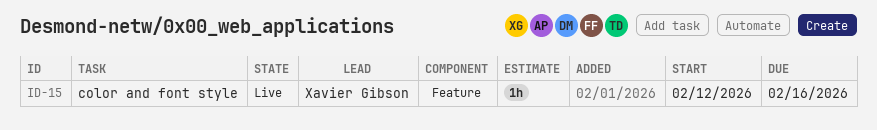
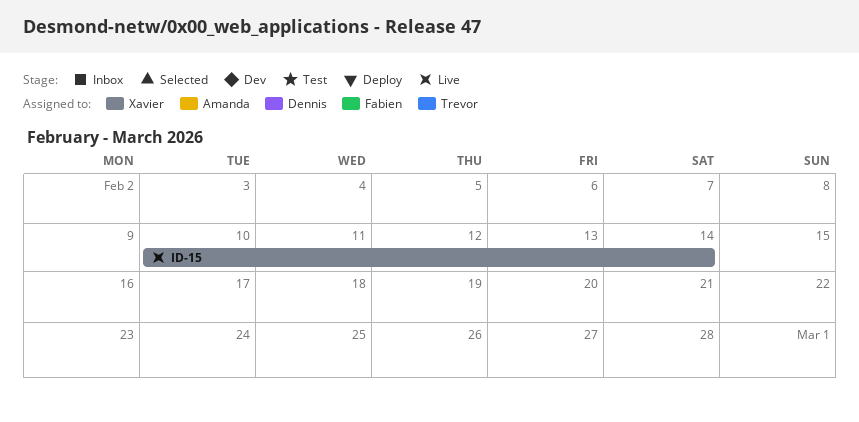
ID-15, start: Feb 12 -> Feb 10
ID-15, due: Feb 16 -> Feb 14

